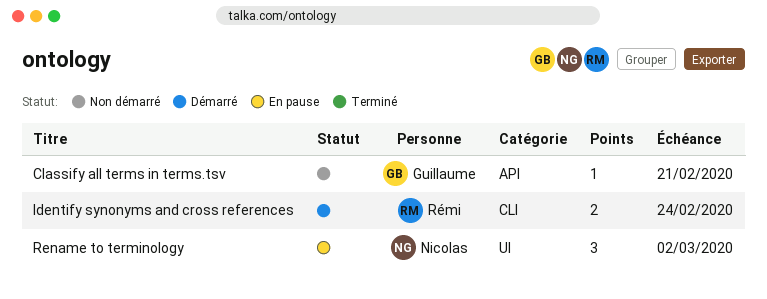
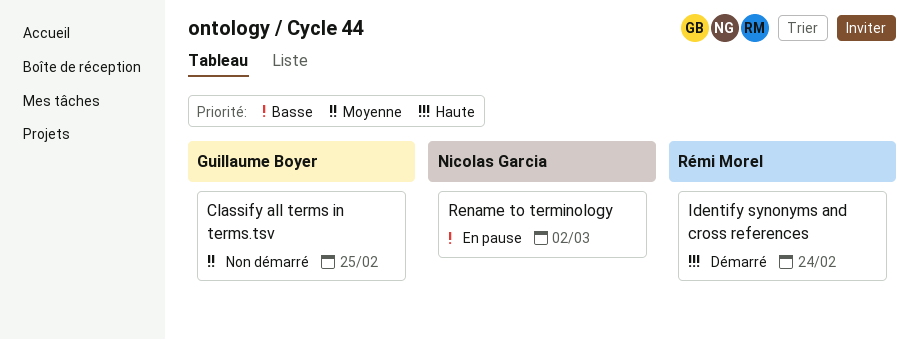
Classify all terms in terms.tsv, due: Feb 21 -> Feb 25

